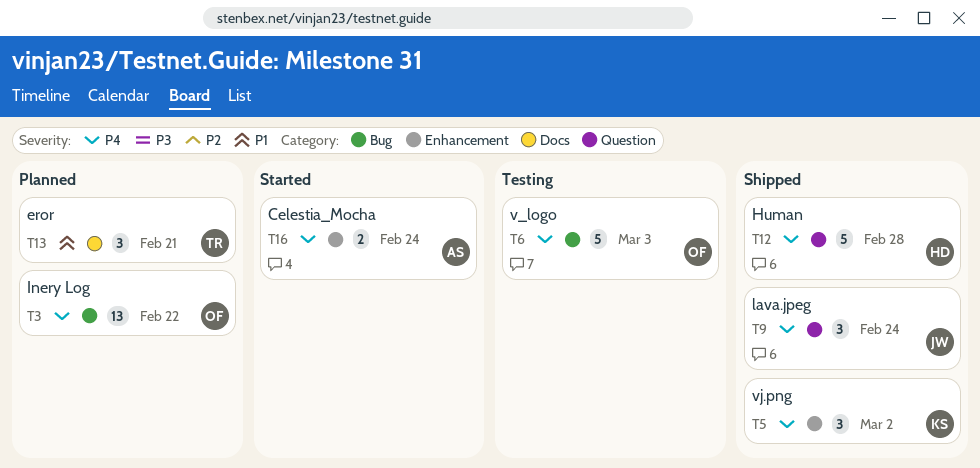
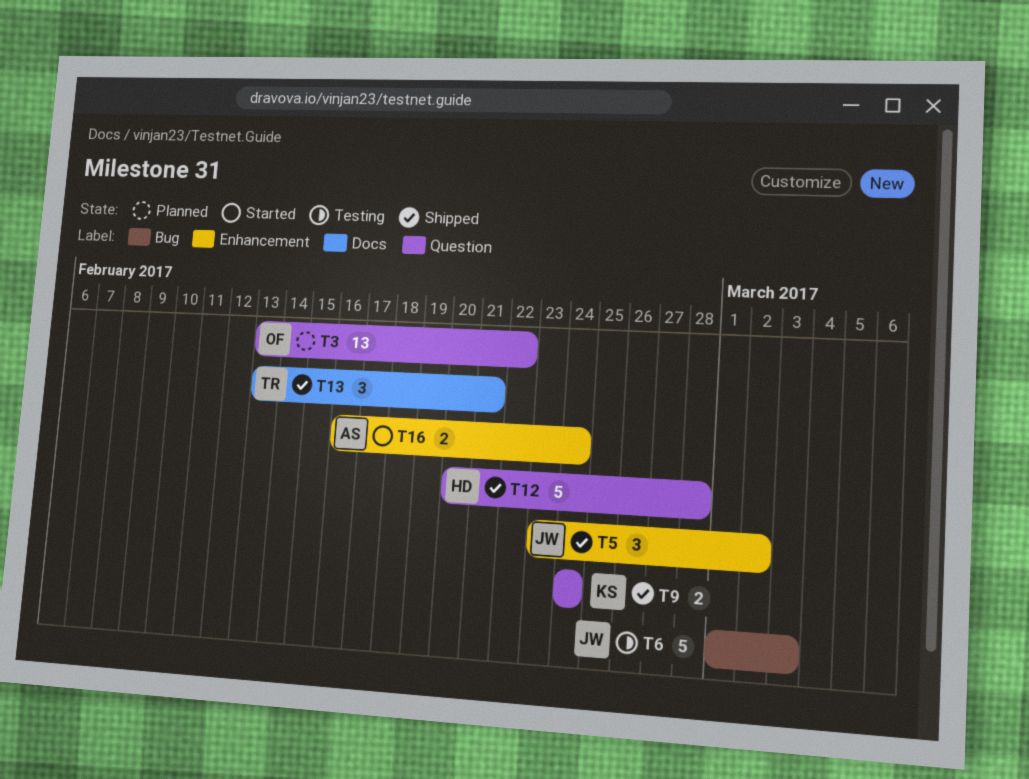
T3, label: Bug -> Question
T5, owner: KS -> JW
T6, owner: OF -> JW
T9, owner: JW -> KS
T9, estimate: 3 -> 2
T13, status: Planned -> Shipped

